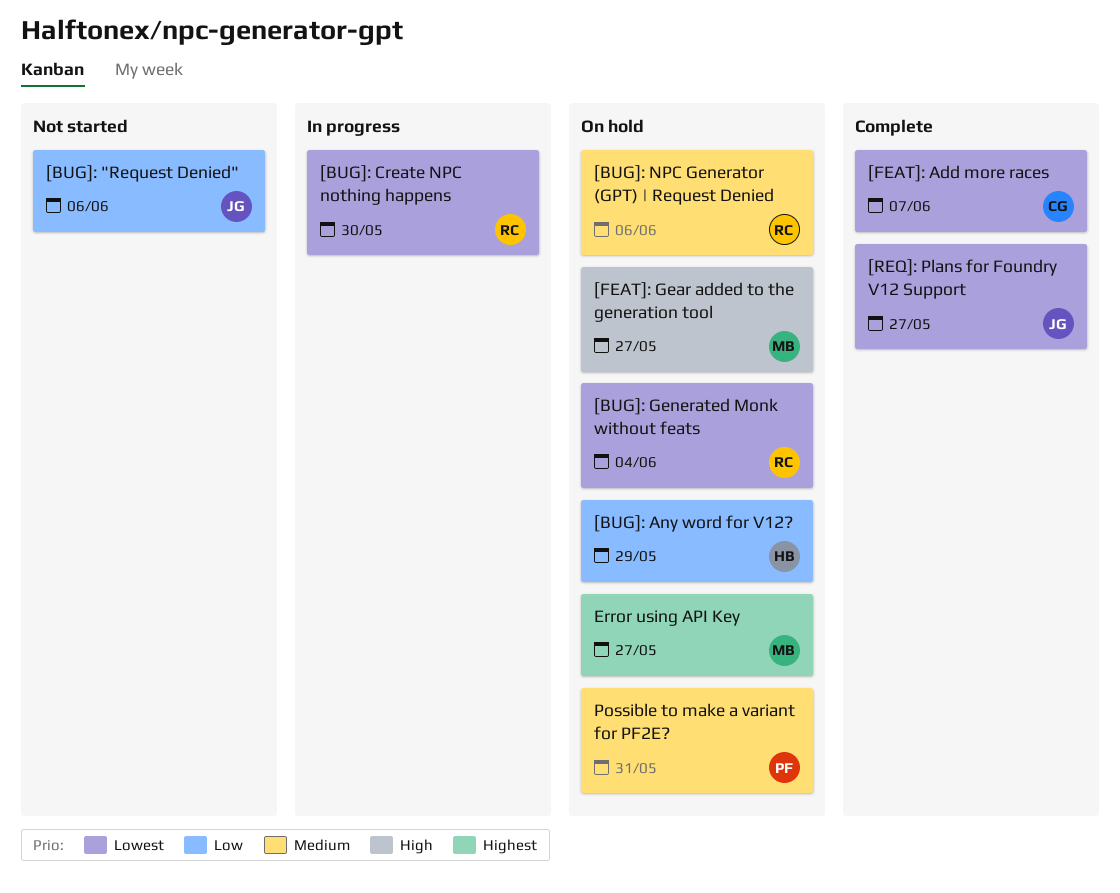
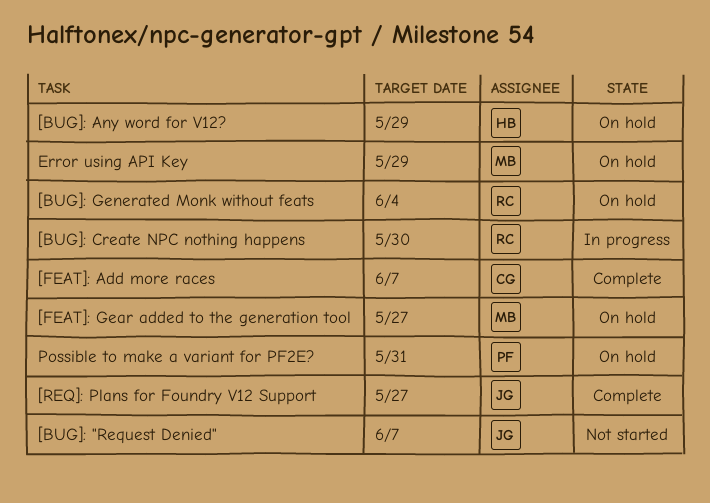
[BUG]: "Request Denied", due: Jun 6 -> Jun 7
[BUG]: NPC Generator (GPT) | Request Denied: present -> none
Error using API Key, due: May 27 -> May 29

